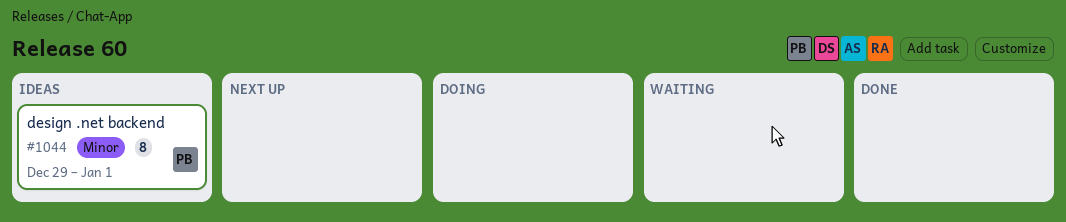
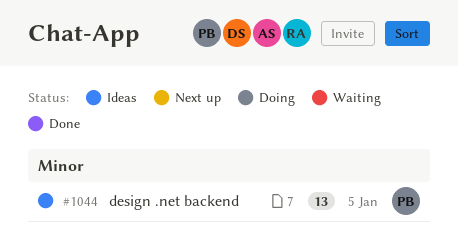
#1044, estimate: 8 -> 13
#1044, due: Jan 1 -> Jan 5

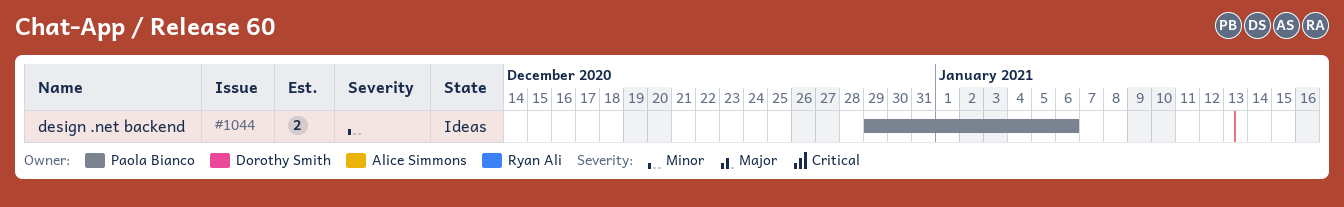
#1044, estimate: 13 -> 2
#1044, due: Jan 5 -> Jan 6

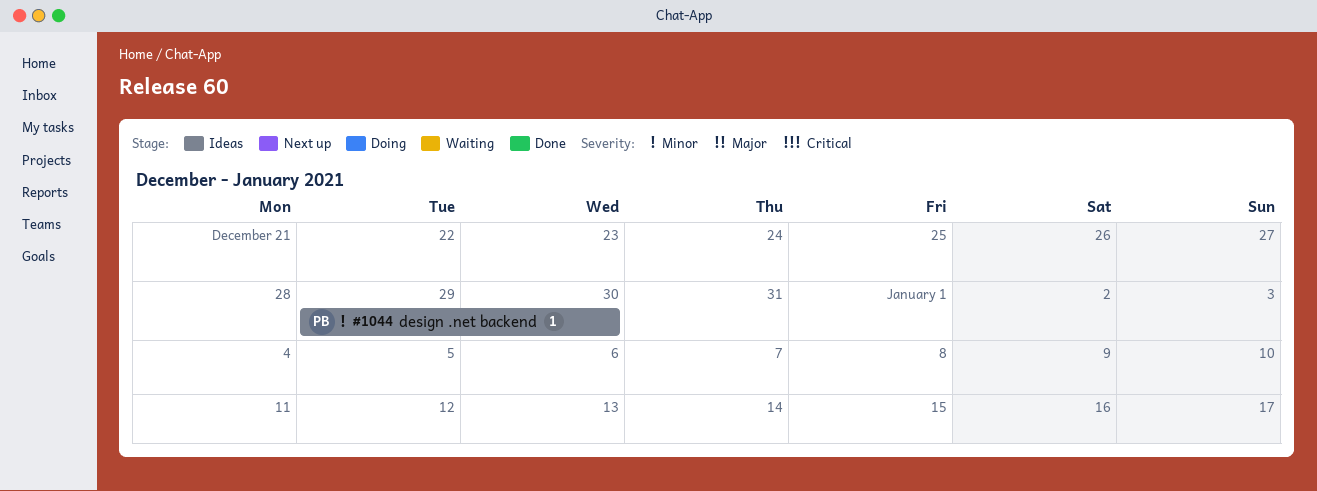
#1044, estimate: 2 -> 1
#1044, due: Jan 6 -> Dec 30

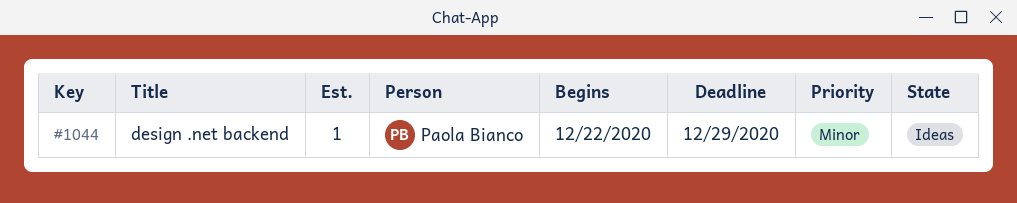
#1044, start: Dec 29 -> Dec 22
#1044, due: Dec 30 -> Dec 29

